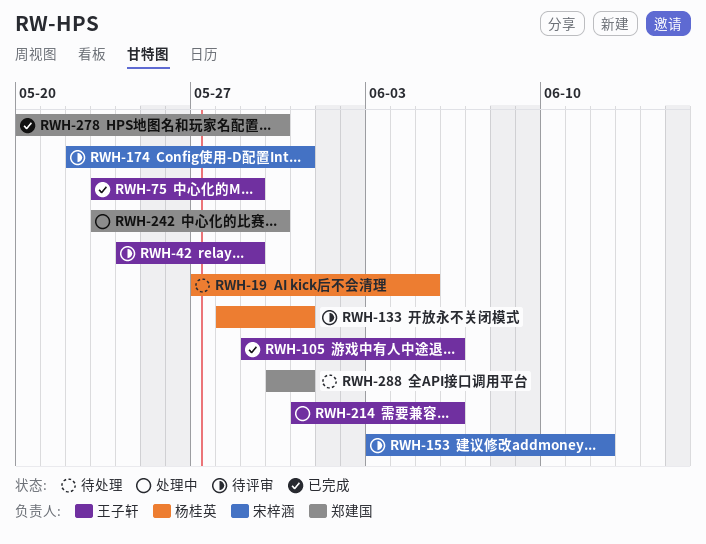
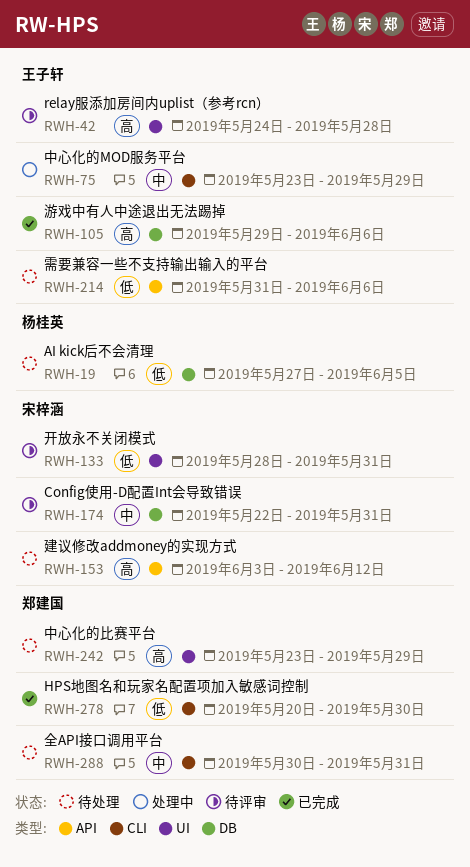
RWH-42, due: May 29 -> May 28
RWH-75, status: 已完成 -> 处理中
RWH-133, owner: 杨桂英 -> 宋梓涵
RWH-153, status: 待评审 -> 待处理
RWH-214, status: 处理中 -> 待处理
RWH-242, status: 处理中 -> 待处理
RWH-242, due: May 30 -> May 29

